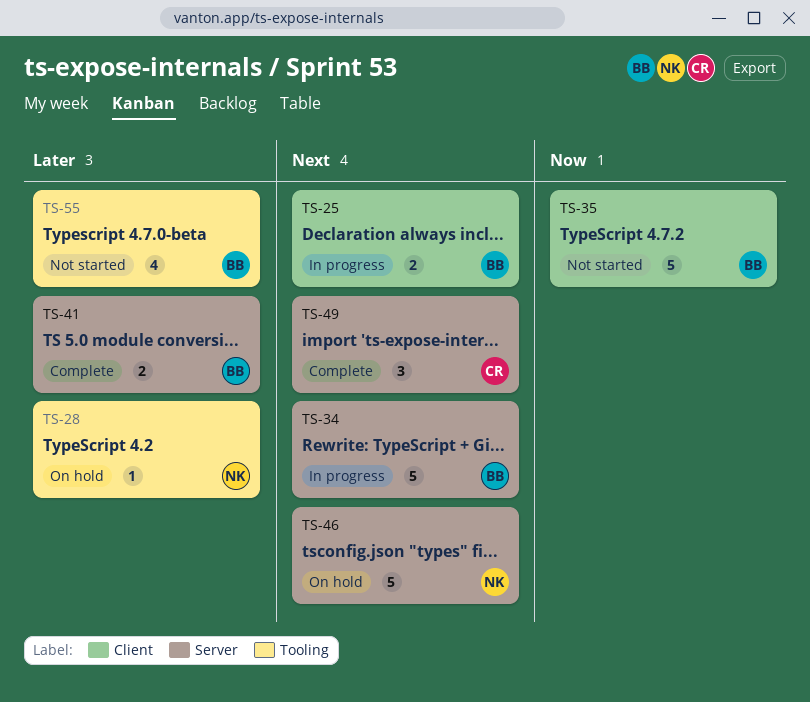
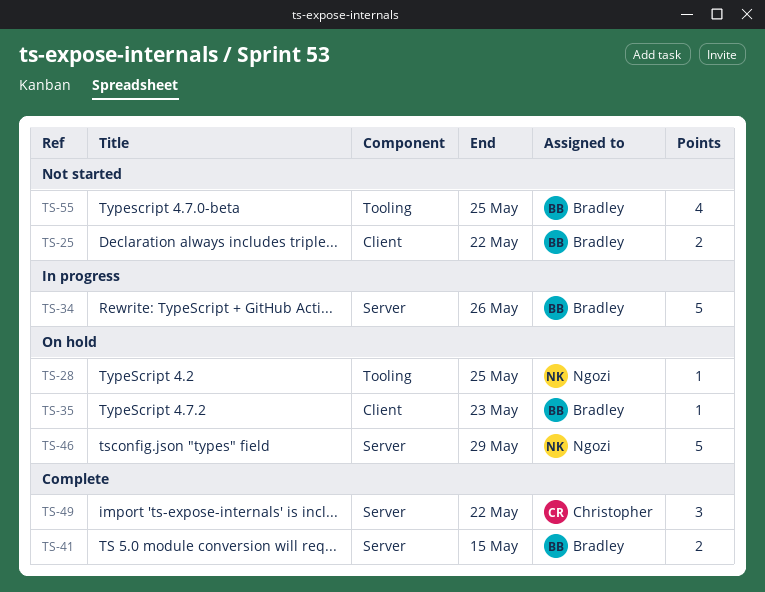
TS-25, status: In progress -> Not started
TS-35, status: Not started -> On hold
TS-35, estimate: 5 -> 1

